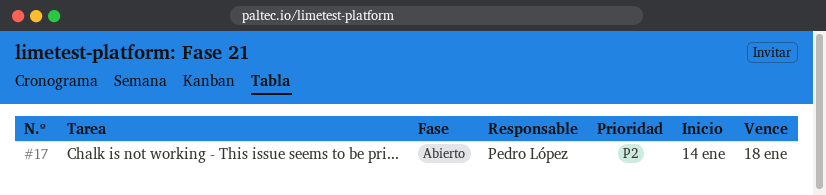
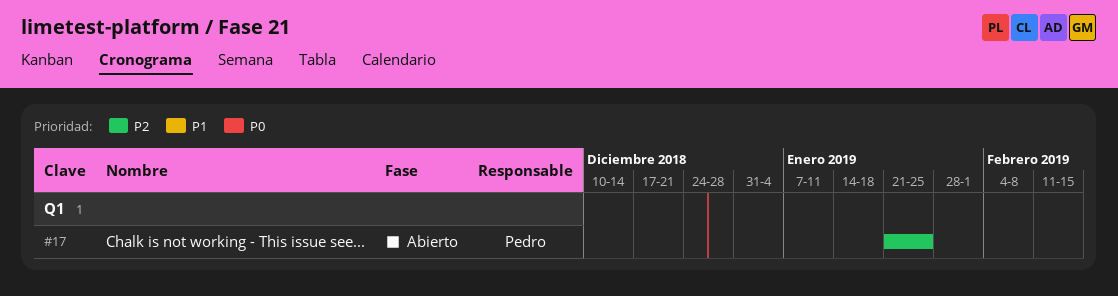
#17, start: Jan 14 -> Jan 21
#17, due: Jan 18 -> Jan 25

